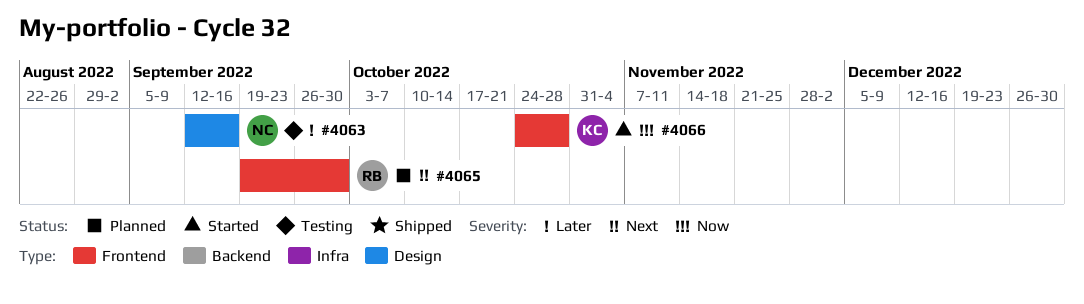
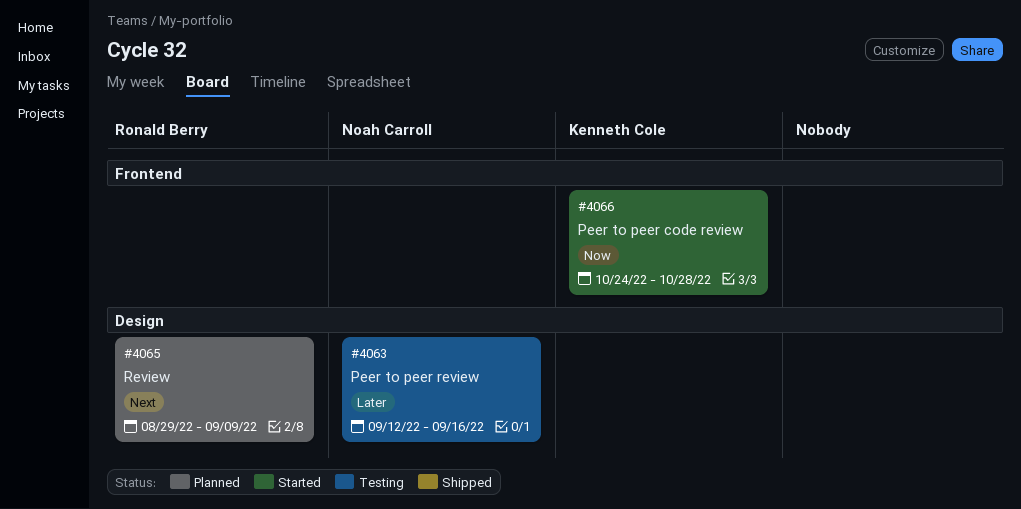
#4065, label: Frontend -> Design
#4065, start: Sep 19 -> Aug 29
#4065, due: Sep 30 -> Sep 9

